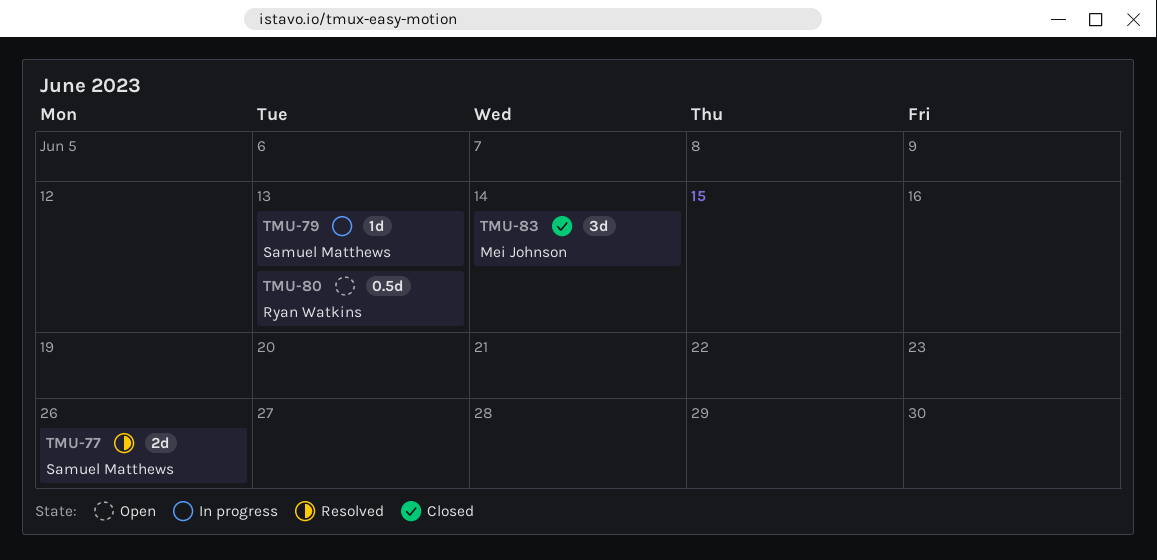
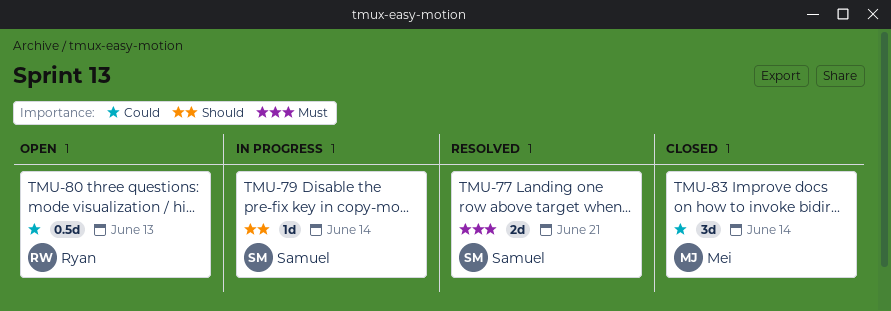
TMU-77, due: Jun 26 -> Jun 21
TMU-79, due: Jun 13 -> Jun 14

